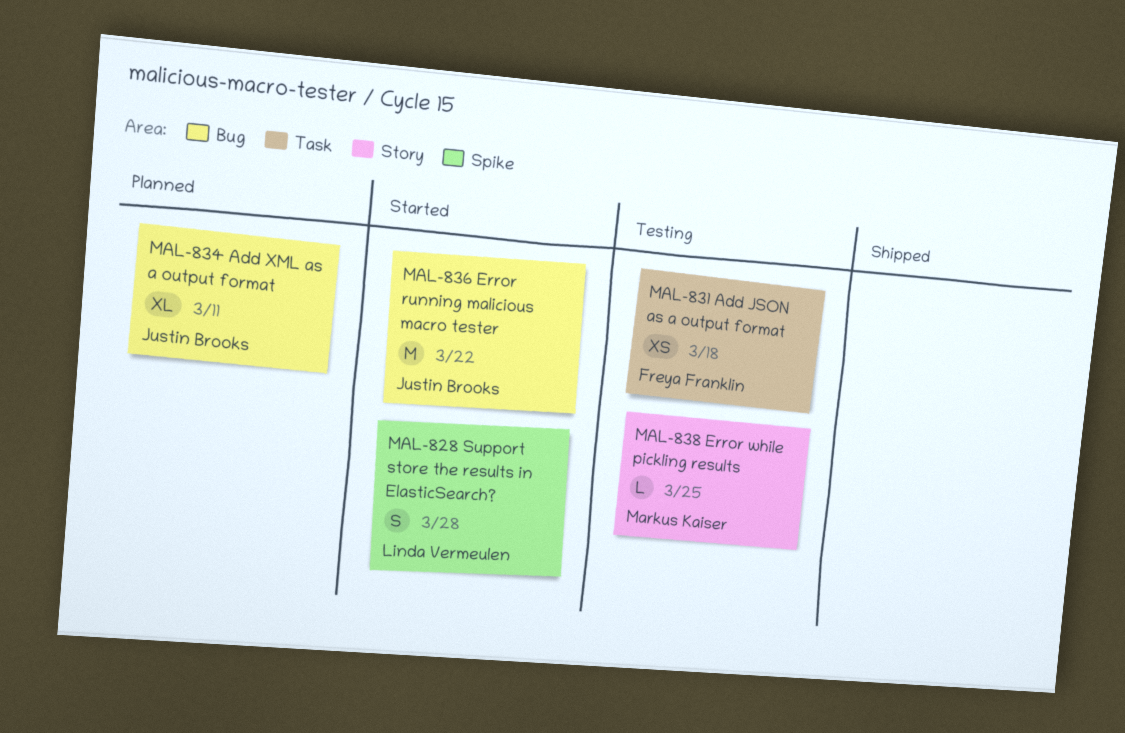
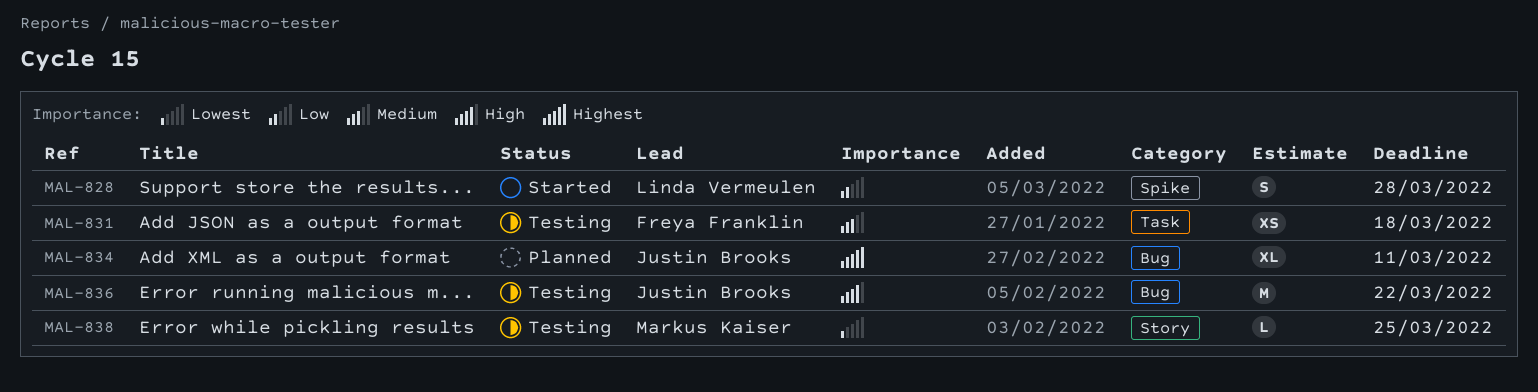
MAL-836, status: Started -> Testing

